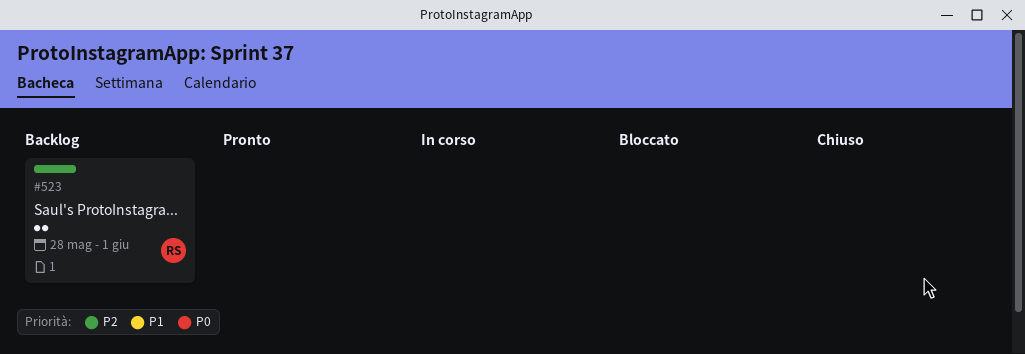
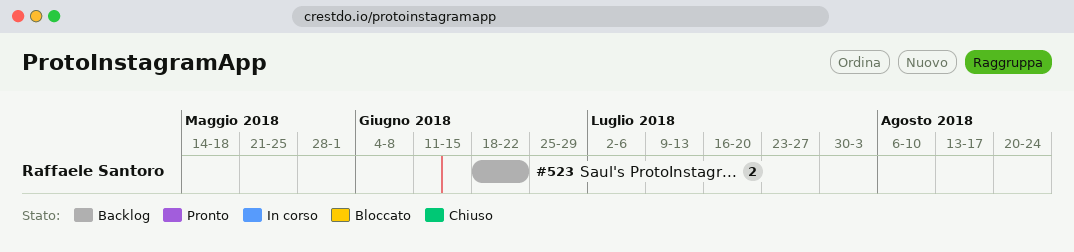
#523, start: May 28 -> Jun 18
#523, due: Jun 1 -> Jun 22

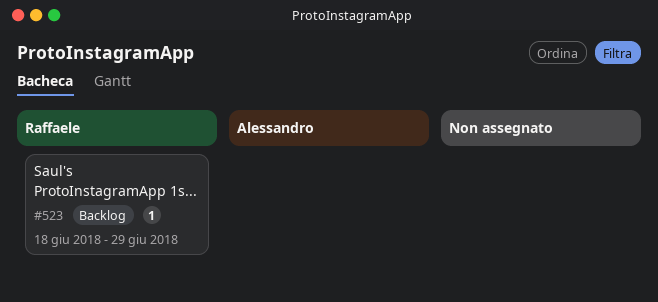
#523, estimate: 2 -> 1
#523, due: Jun 22 -> Jun 29

